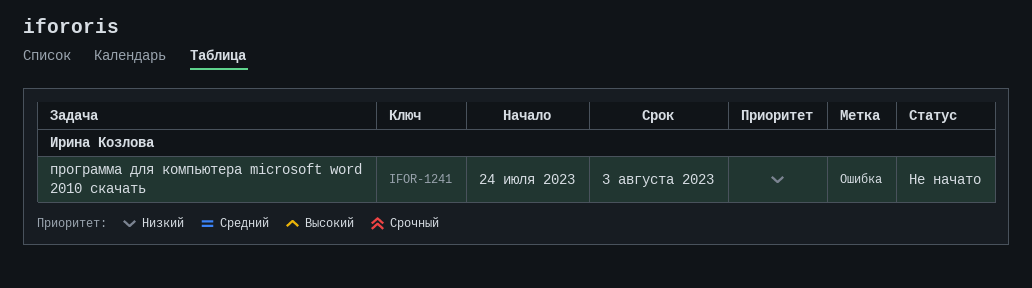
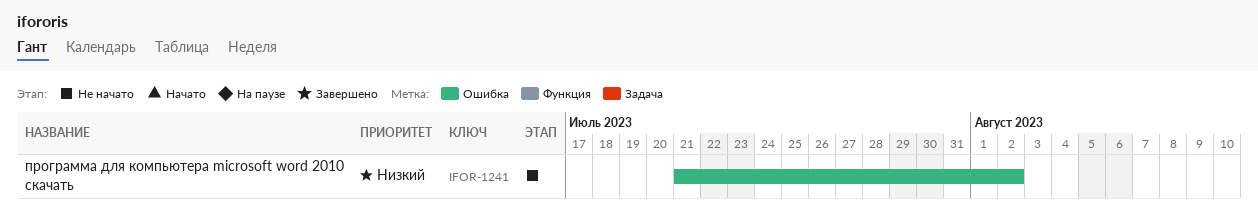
IFOR-1241, start: Jul 24 -> Jul 21
IFOR-1241, due: Aug 3 -> Aug 2

